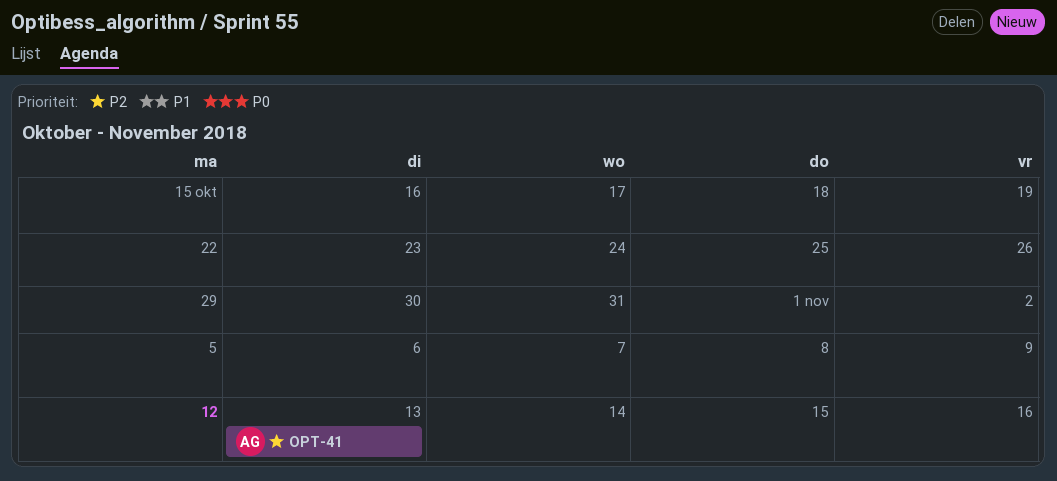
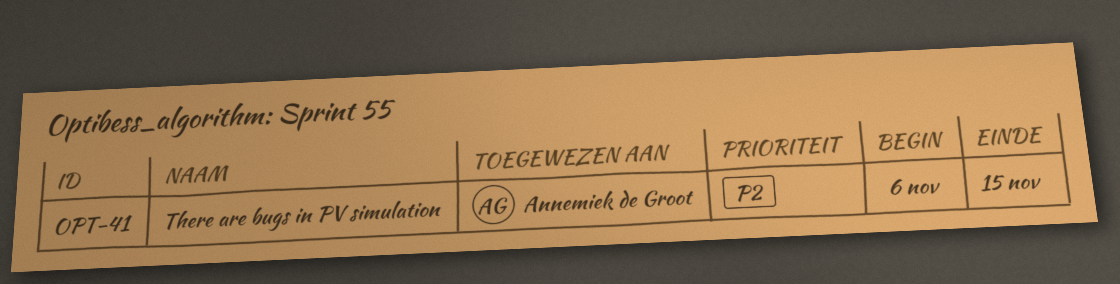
OPT-41, start: Nov 13 -> Nov 6
OPT-41, due: Nov 13 -> Nov 15

